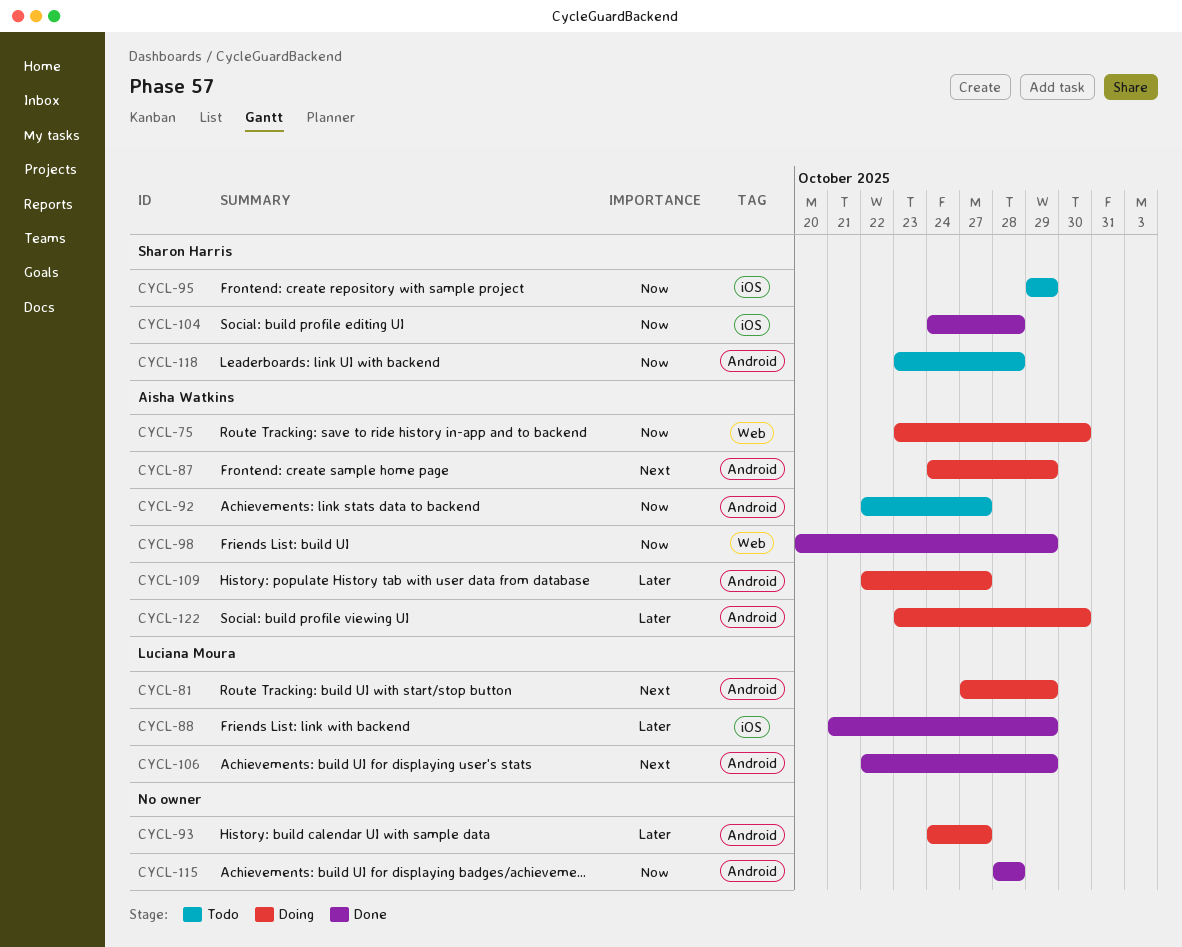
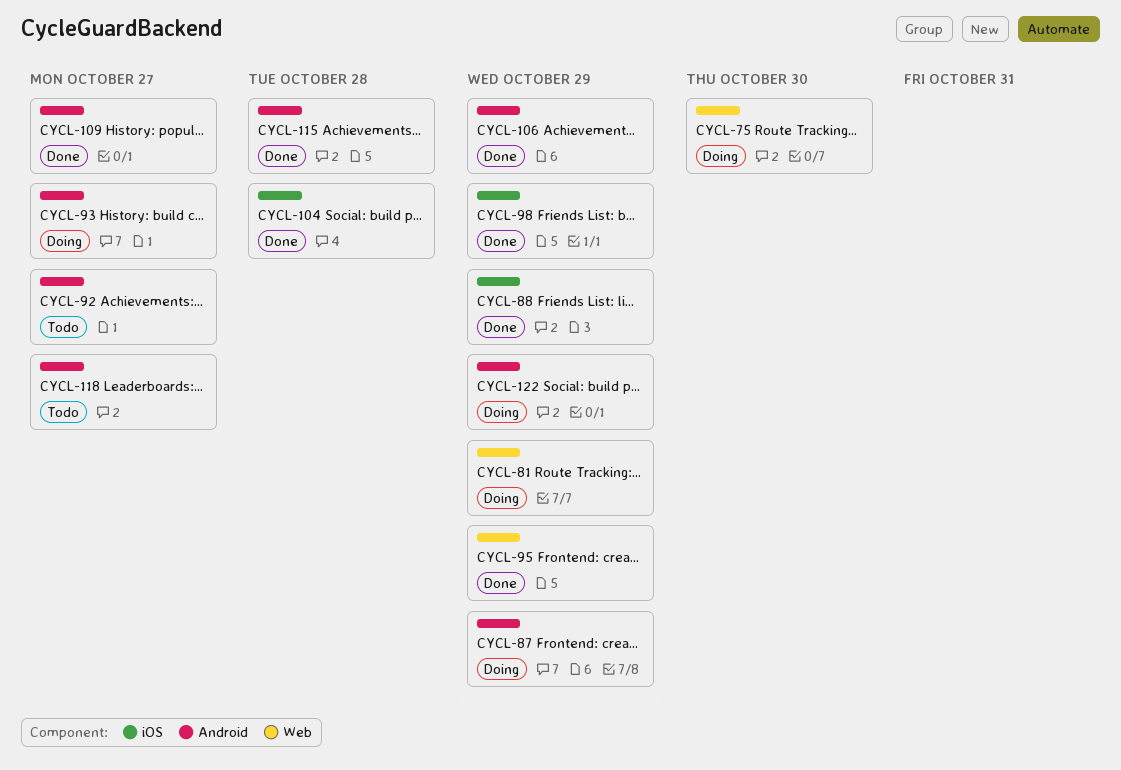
CYCL-81, label: Android -> Web
CYCL-95, status: Todo -> Done
CYCL-95, label: iOS -> Web
CYCL-98, label: Web -> iOS
CYCL-109, status: Doing -> Done
CYCL-118, due: Oct 28 -> Oct 27
CYCL-122, due: Oct 30 -> Oct 29

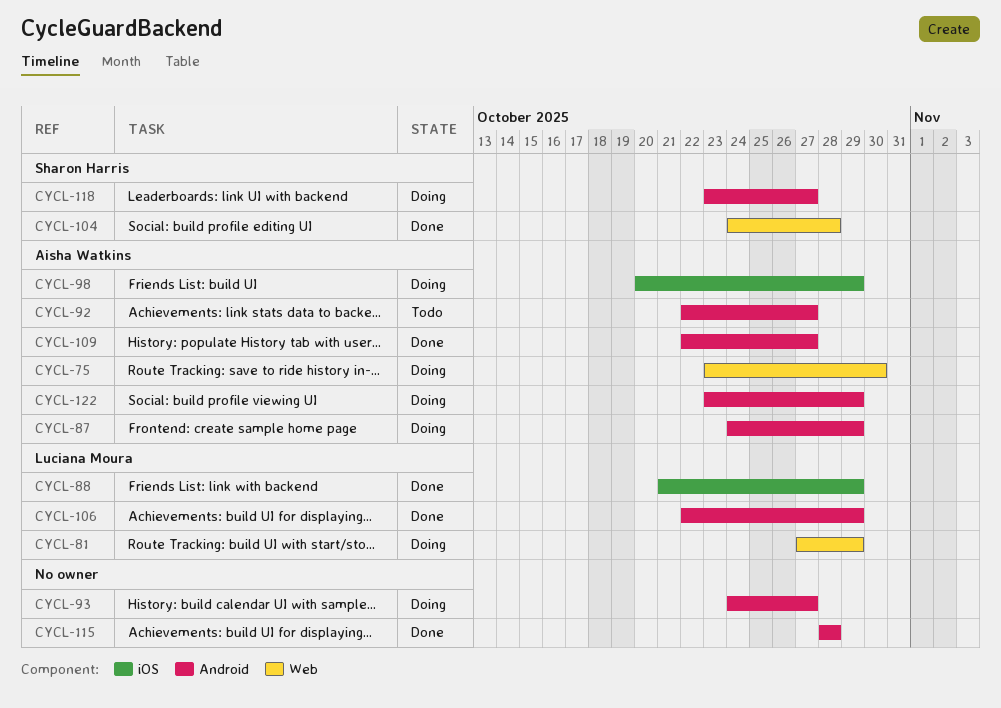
CYCL-95: present -> none
CYCL-98, status: Done -> Doing
CYCL-104, label: iOS -> Web
CYCL-118, status: Todo -> Doing

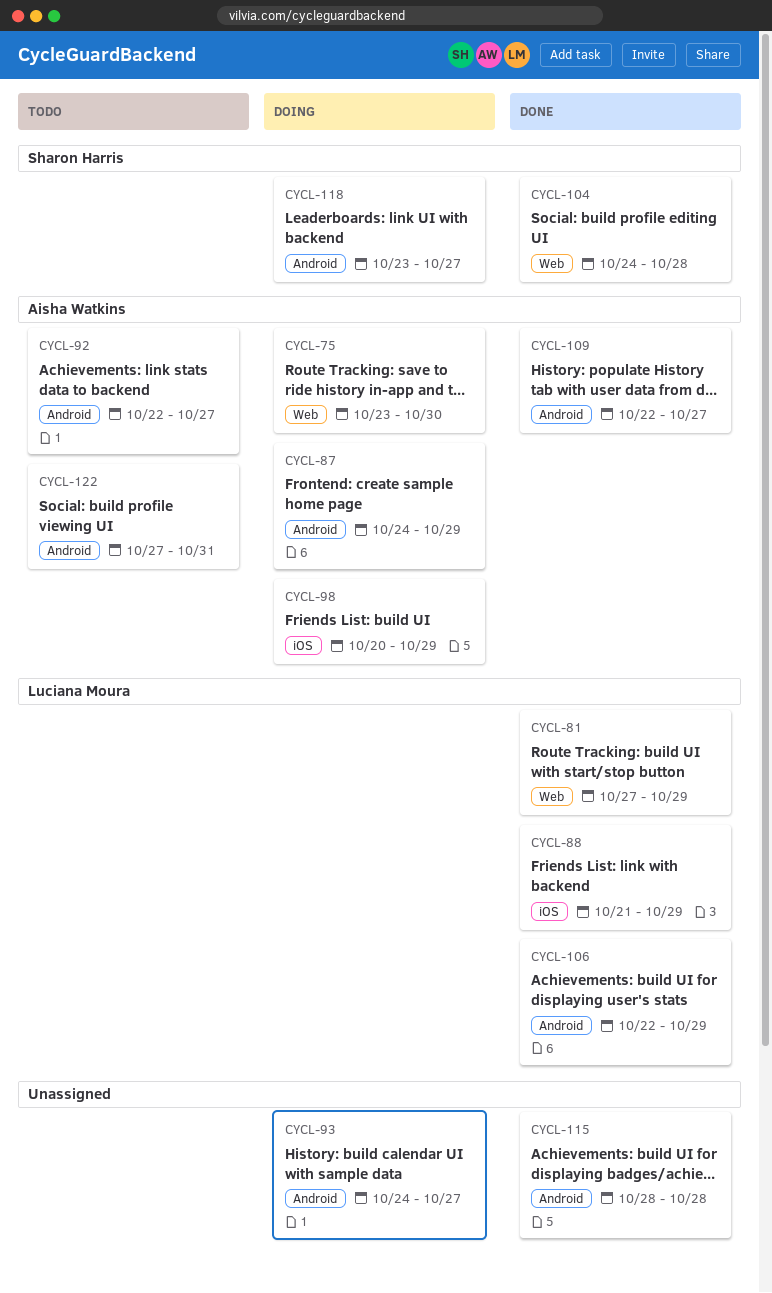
CYCL-81, status: Doing -> Done
CYCL-122, status: Doing -> Todo
CYCL-122, start: Oct 23 -> Oct 27
CYCL-122, due: Oct 29 -> Oct 31

